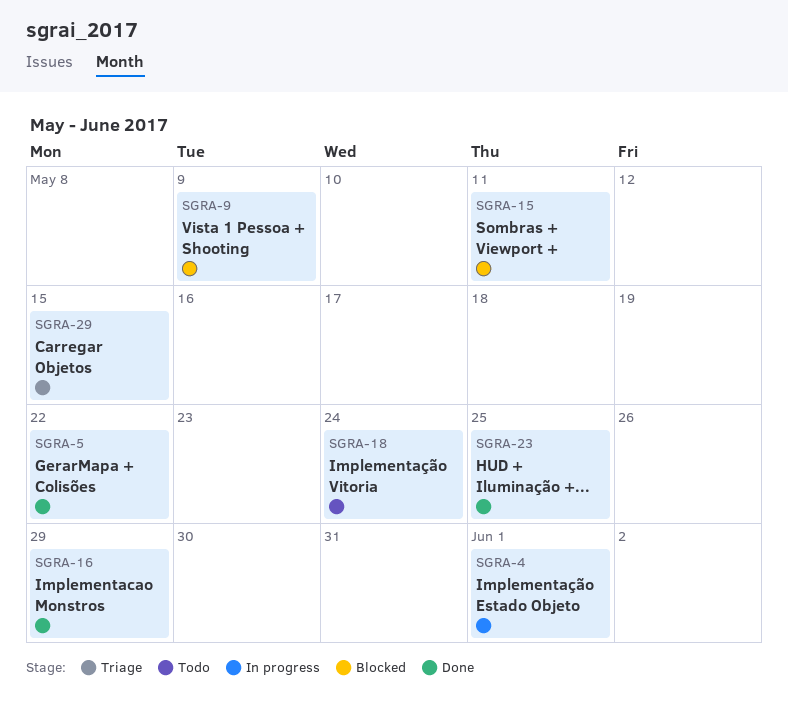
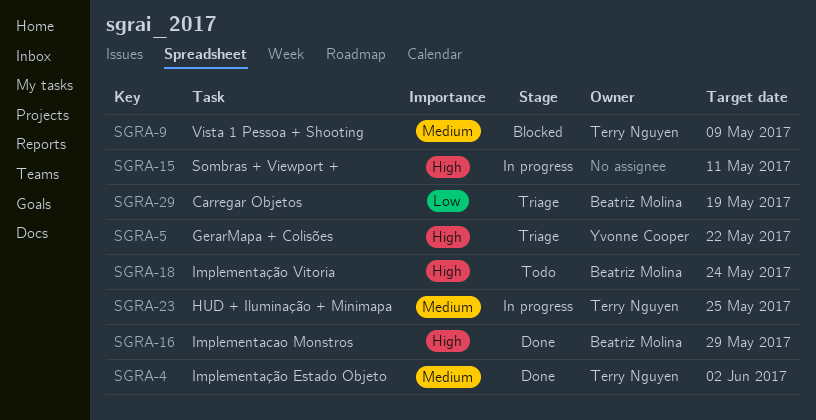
SGRA-4, status: In progress -> Done
SGRA-4, due: Jun 1 -> Jun 2
SGRA-5, status: Done -> Triage
SGRA-15, status: Blocked -> In progress
SGRA-23, status: Done -> In progress
SGRA-29, due: May 15 -> May 19

